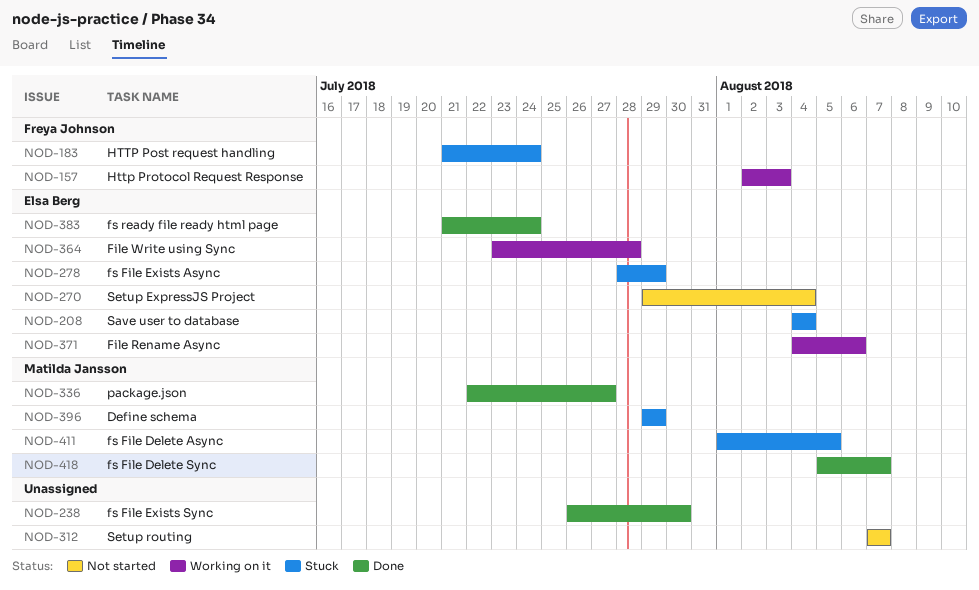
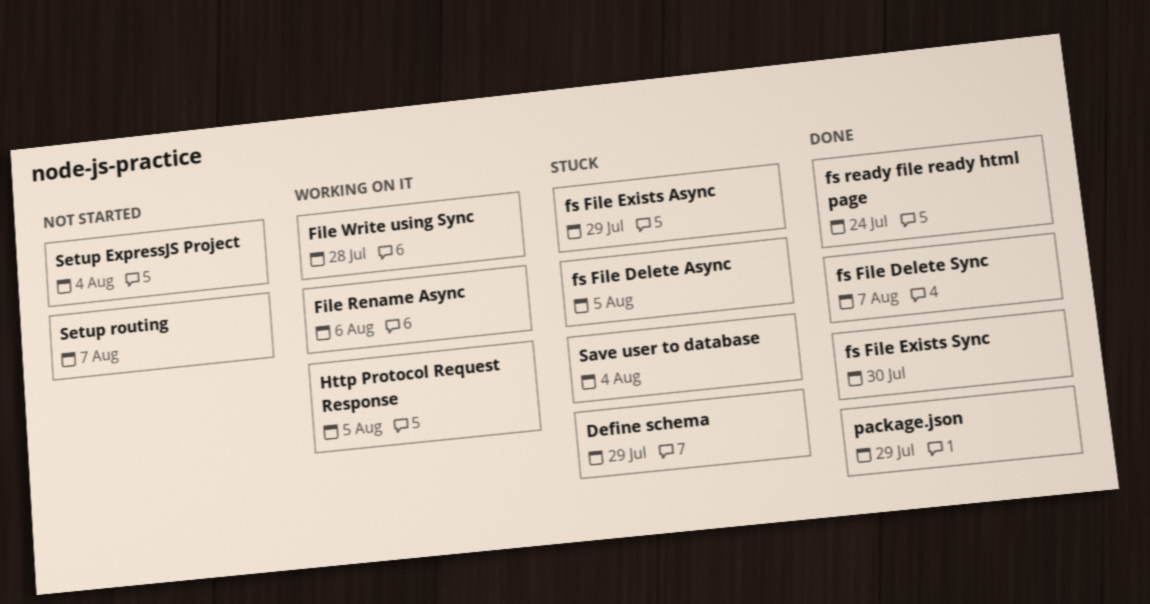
HTTP Post request handling: present -> none
Http Protocol Request Response, due: Aug 3 -> Aug 5
package.json, due: Jul 27 -> Jul 29

